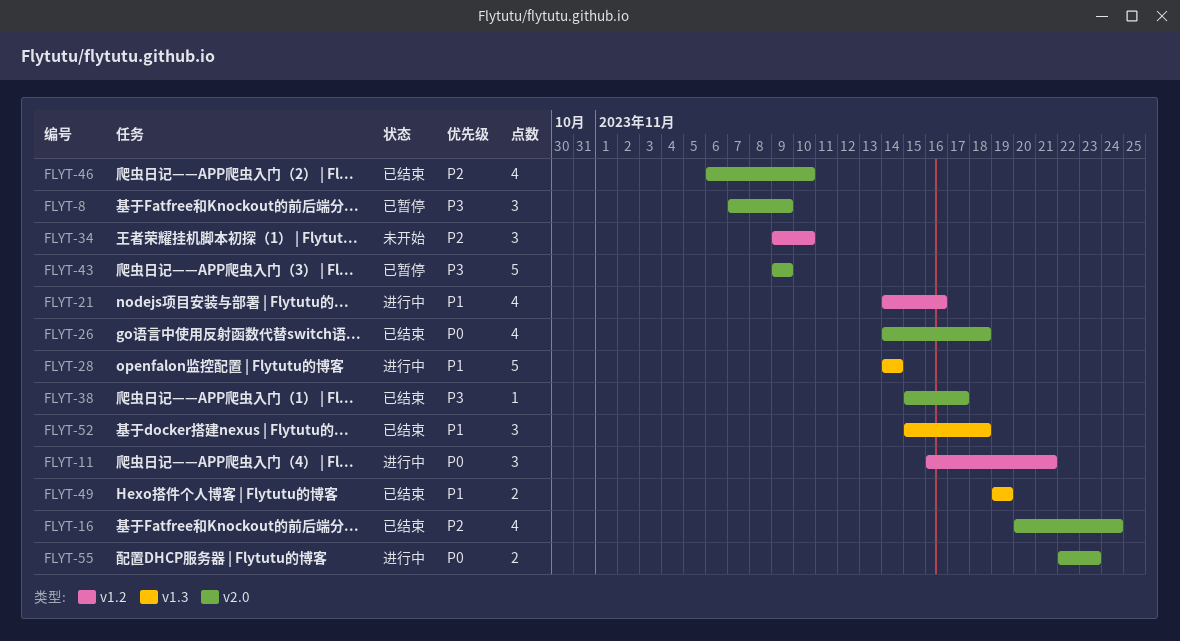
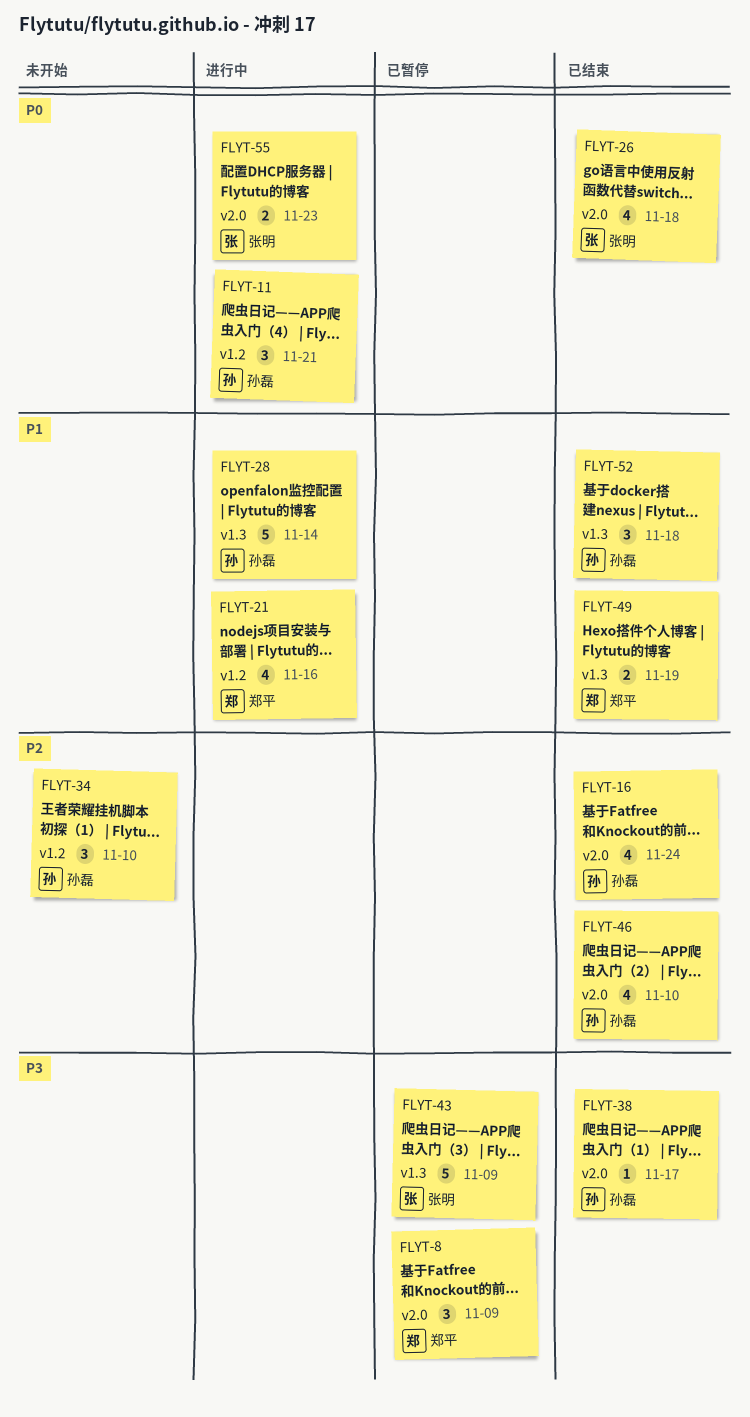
FLYT-43, label: v2.0 -> v1.3

